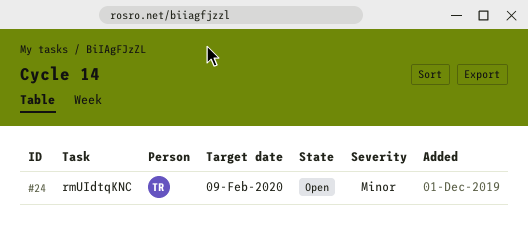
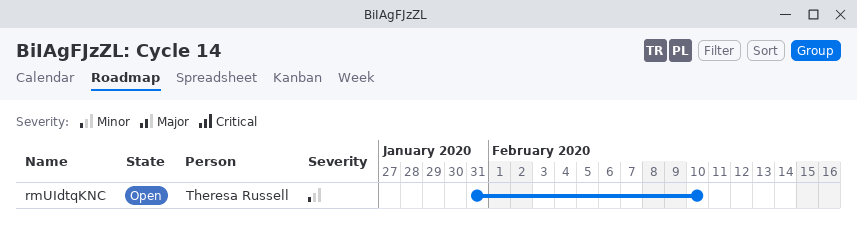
rmUIdtqKNC, due: Feb 9 -> Feb 10

